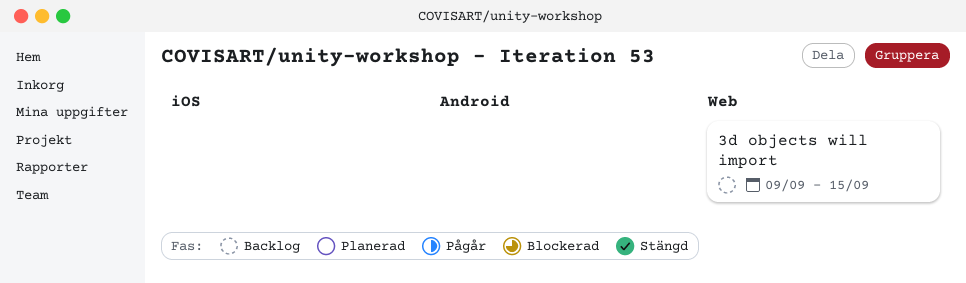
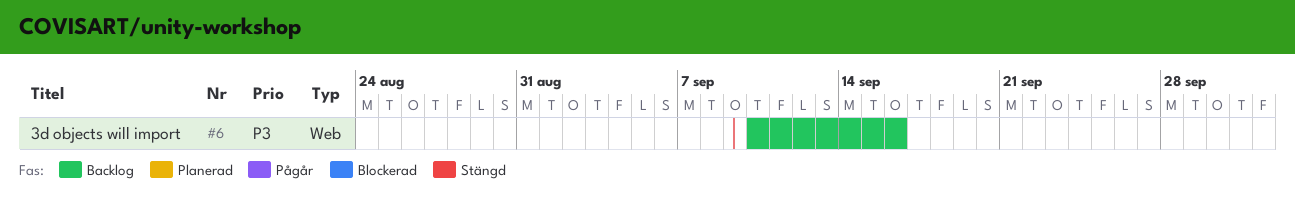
3d objects will import, start: Sep 9 -> Sep 10
3d objects will import, due: Sep 15 -> Sep 16

